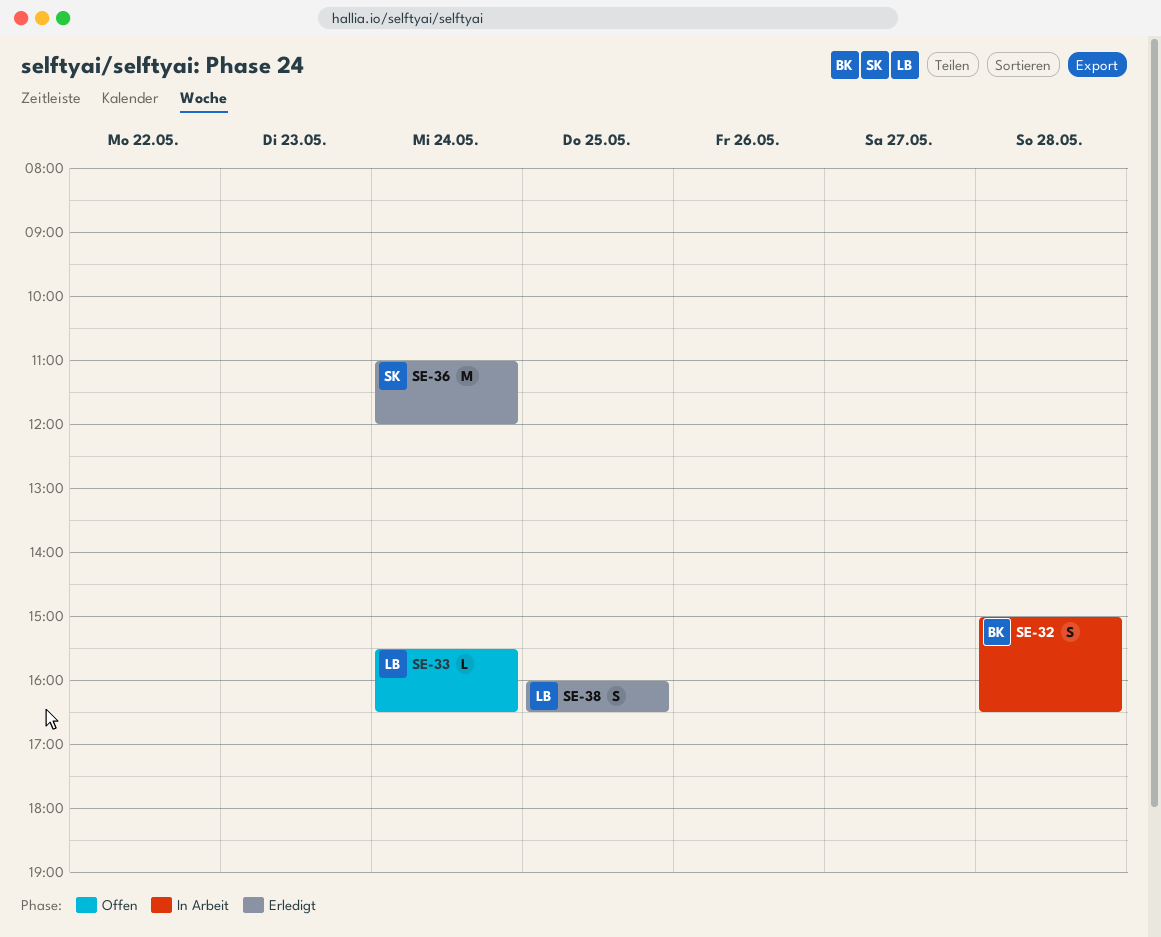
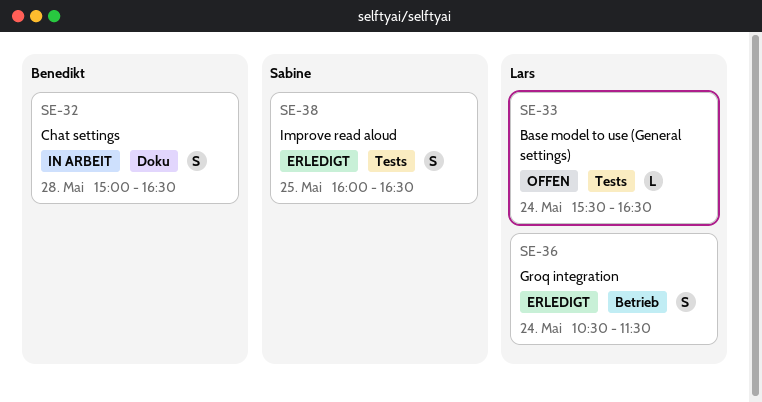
SE-36, owner: Sabine -> Lars
SE-36, estimate: M -> S
SE-36, begins: 11:00 -> 10:30
SE-36, ends: 12:00 -> 11:30
SE-38, owner: Lars -> Sabine

